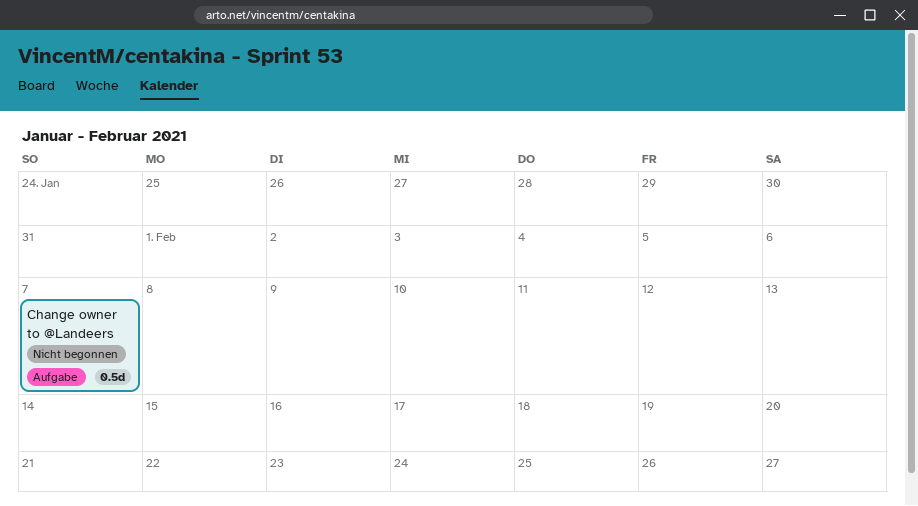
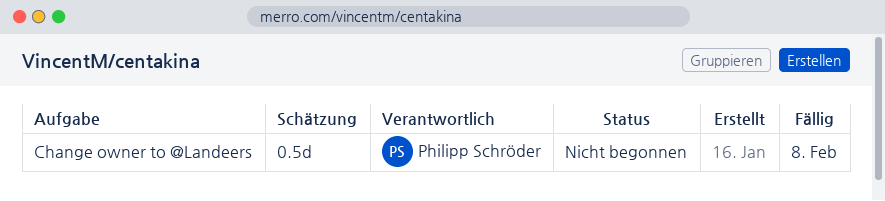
Change owner to @Landeers, due: Feb 7 -> Feb 8

